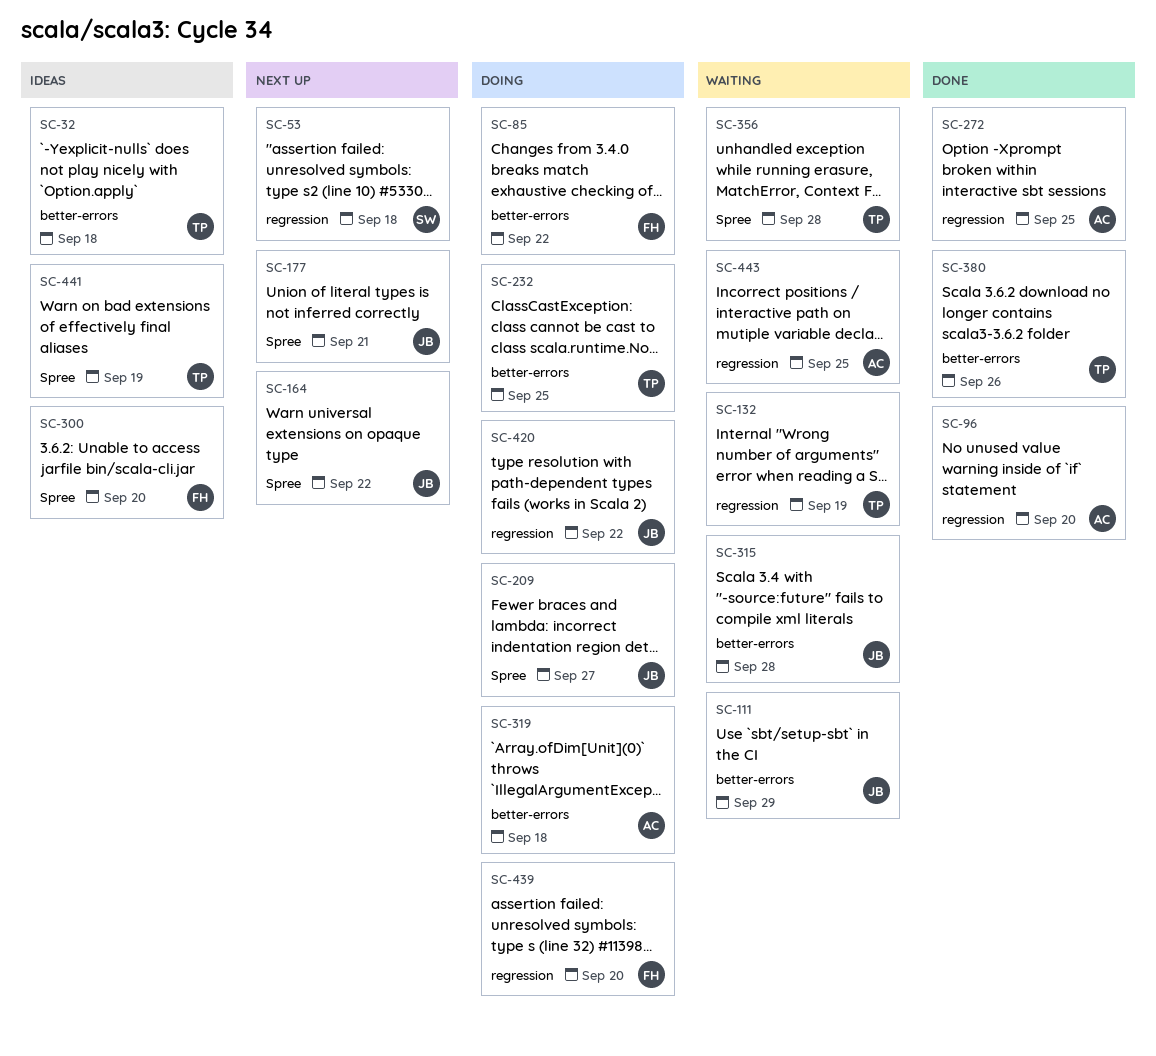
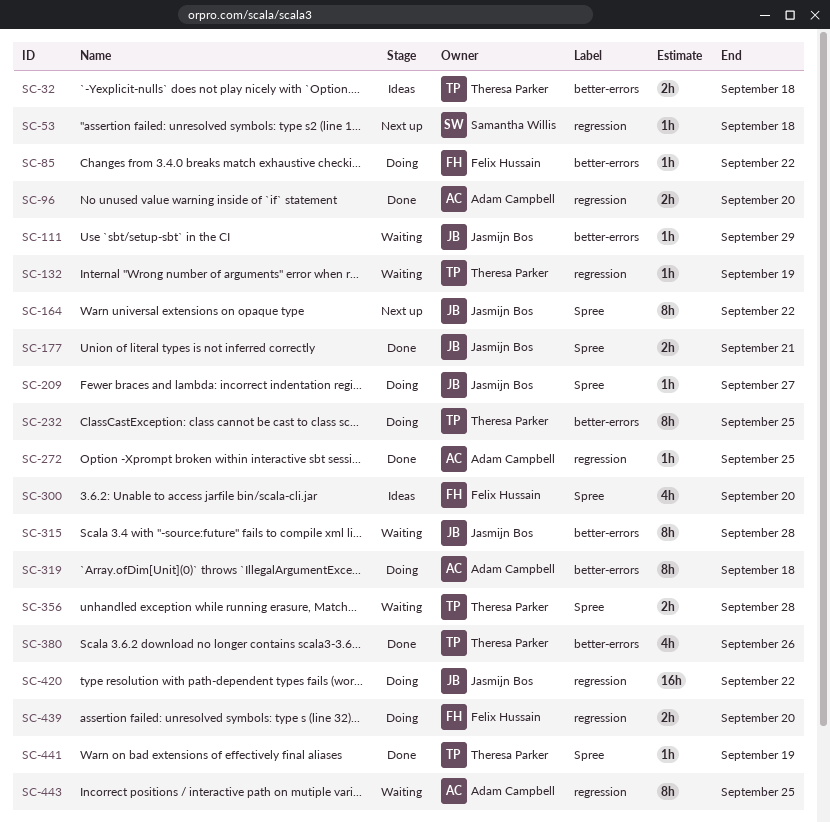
SC-177, status: Next up -> Done
SC-441, status: Ideas -> Done

